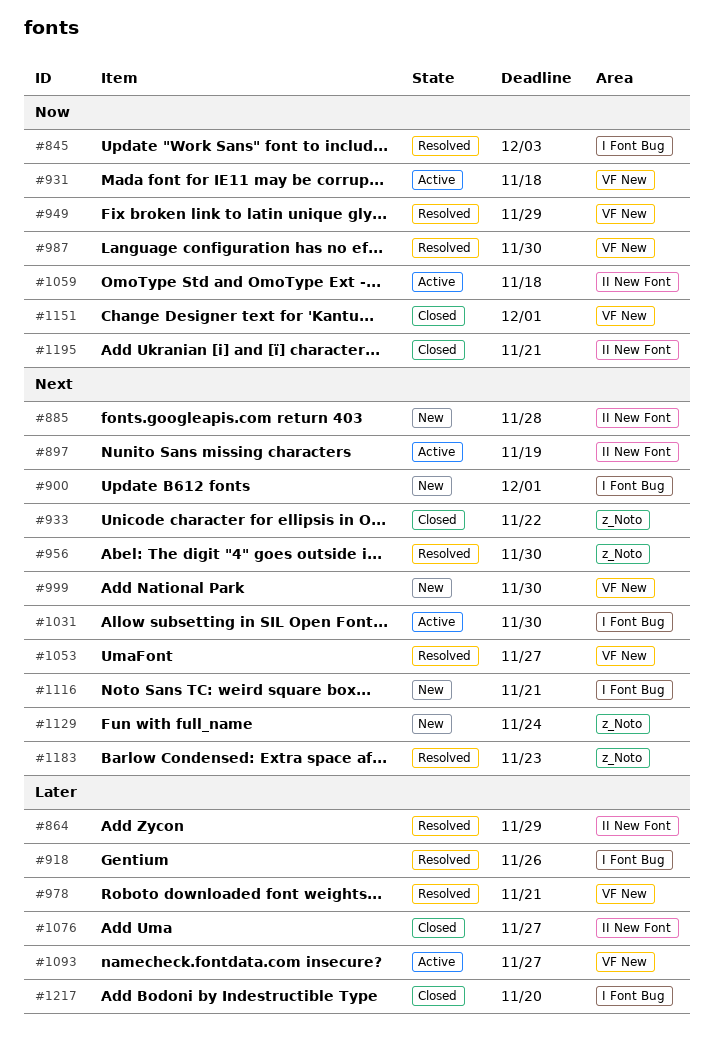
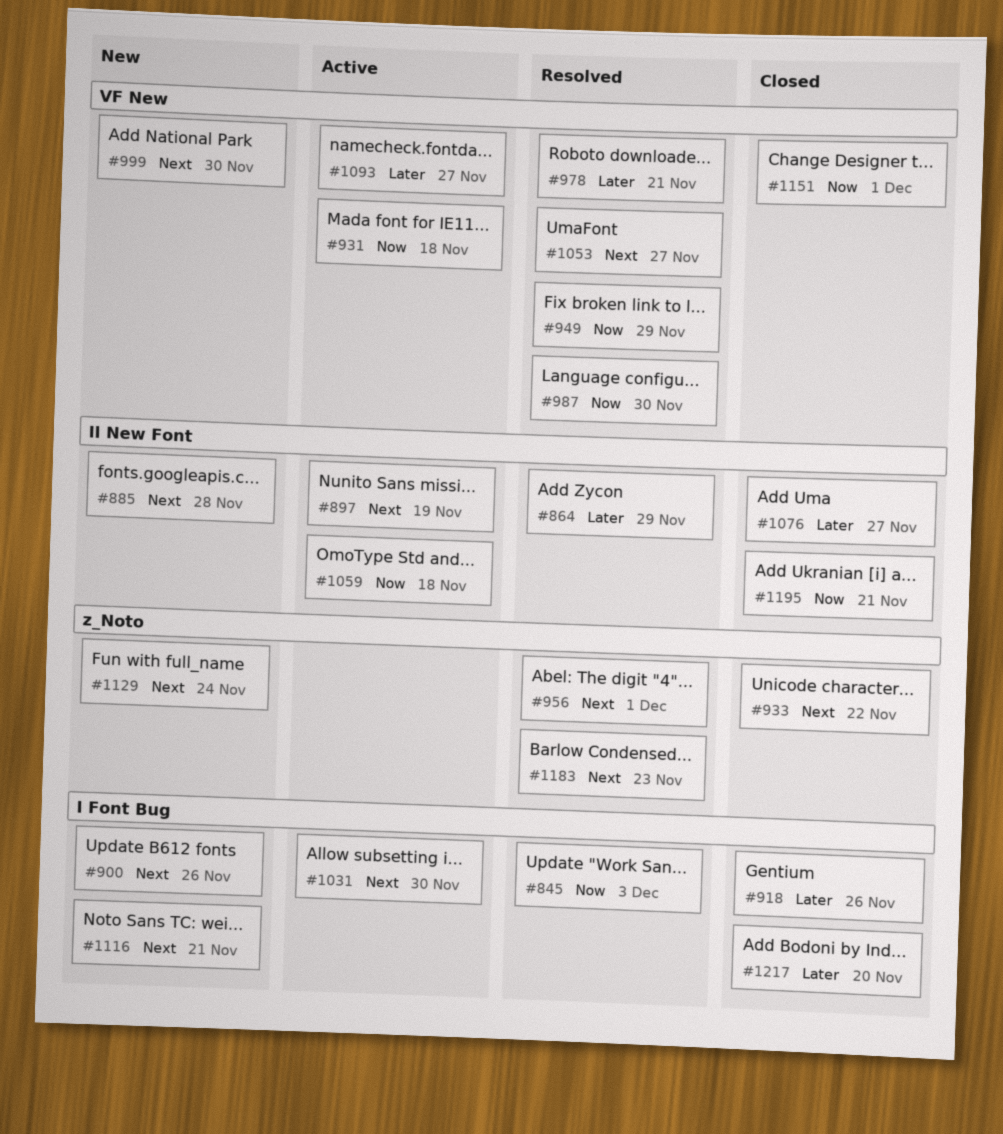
#900, due: Dec 1 -> Nov 26
#918, status: Resolved -> Closed
#956, due: Nov 30 -> Dec 1

